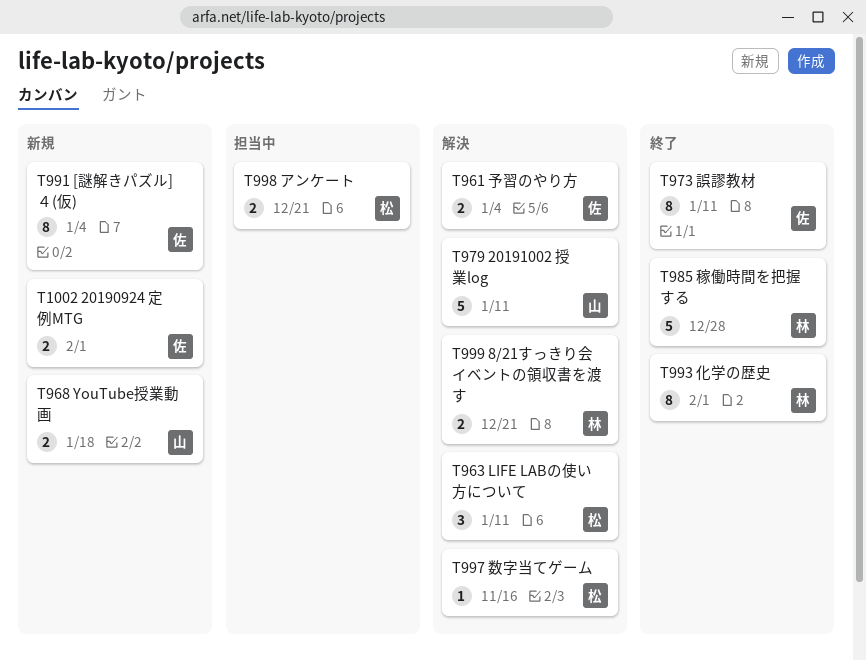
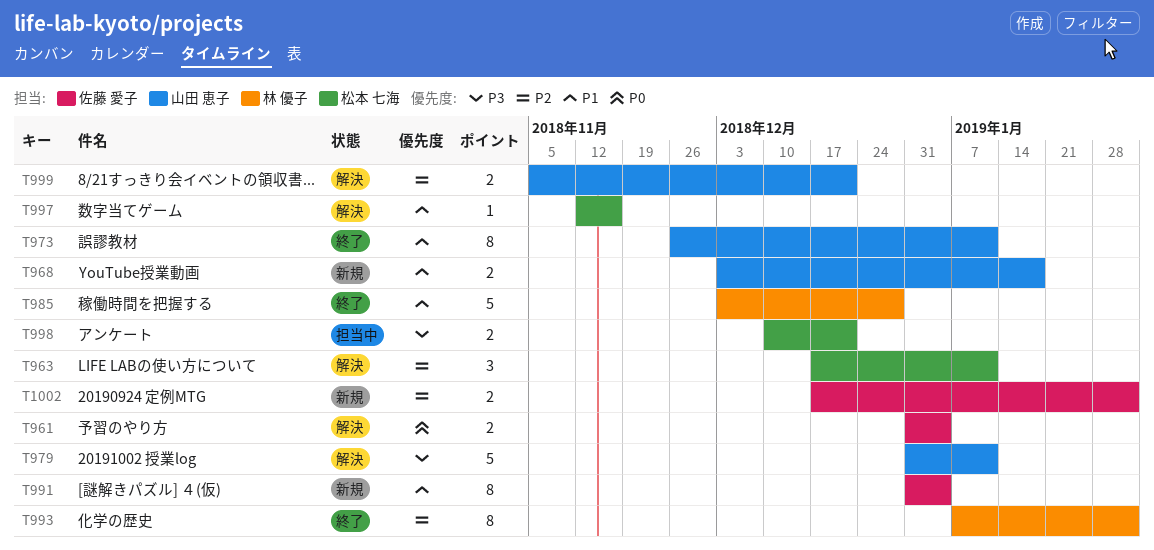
T973, owner: 佐藤 愛子 -> 山田 恵子
T999, owner: 林 優子 -> 山田 恵子

